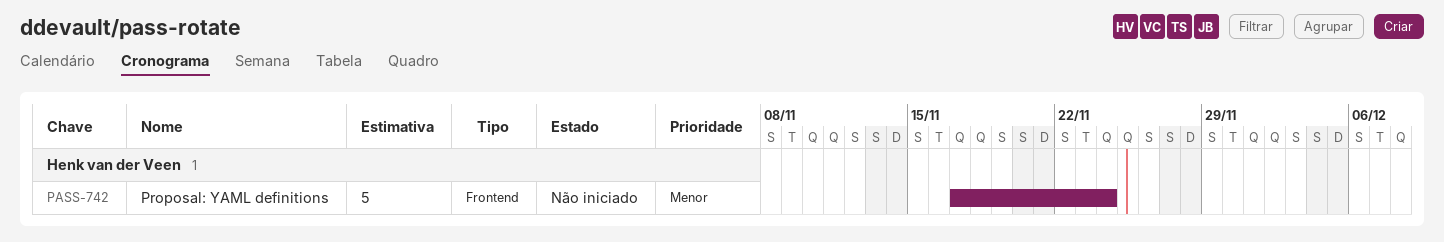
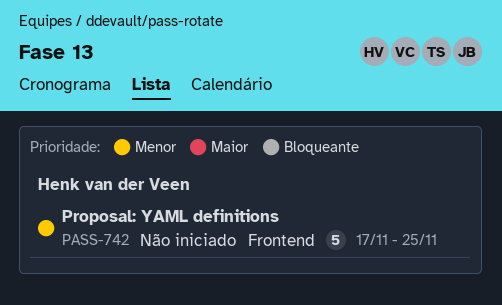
PASS-742, due: Nov 24 -> Nov 25

